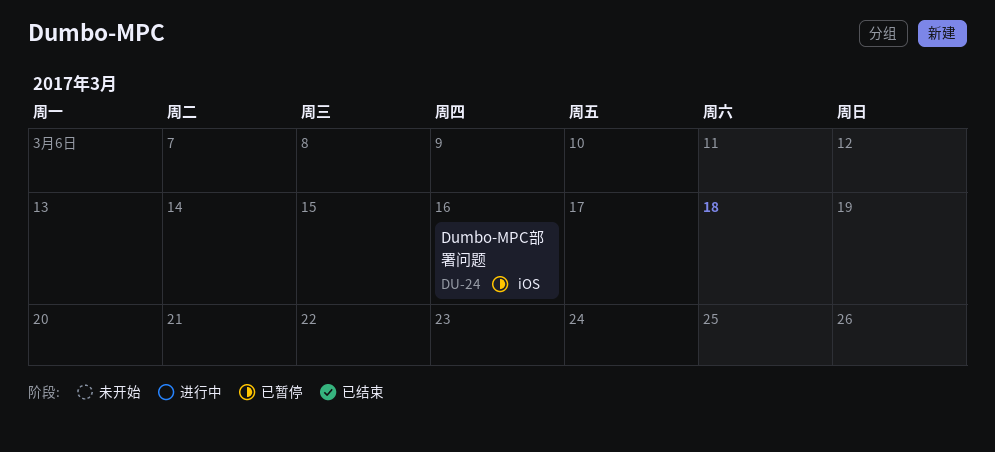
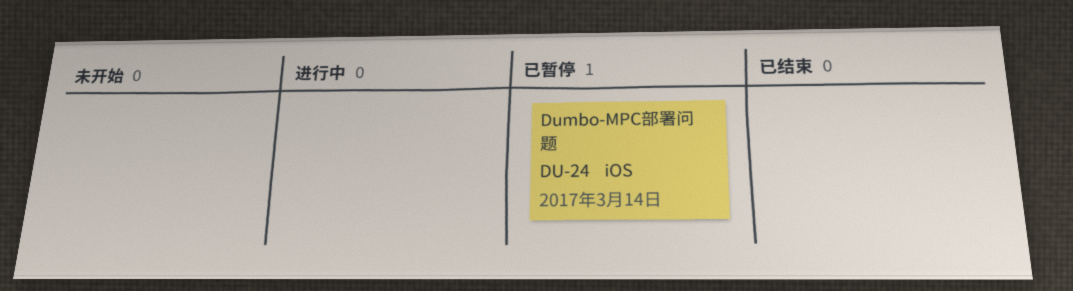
DU-24, due: Mar 16 -> Mar 14

